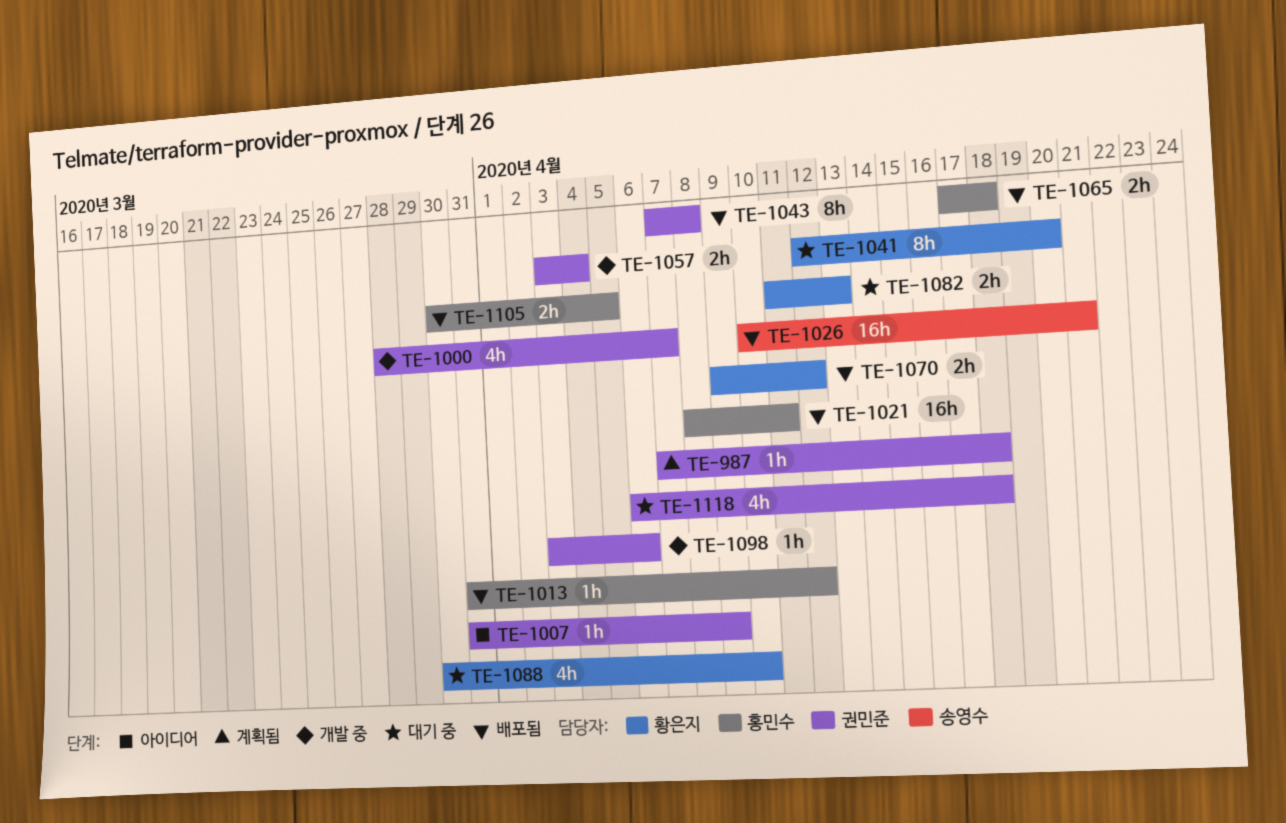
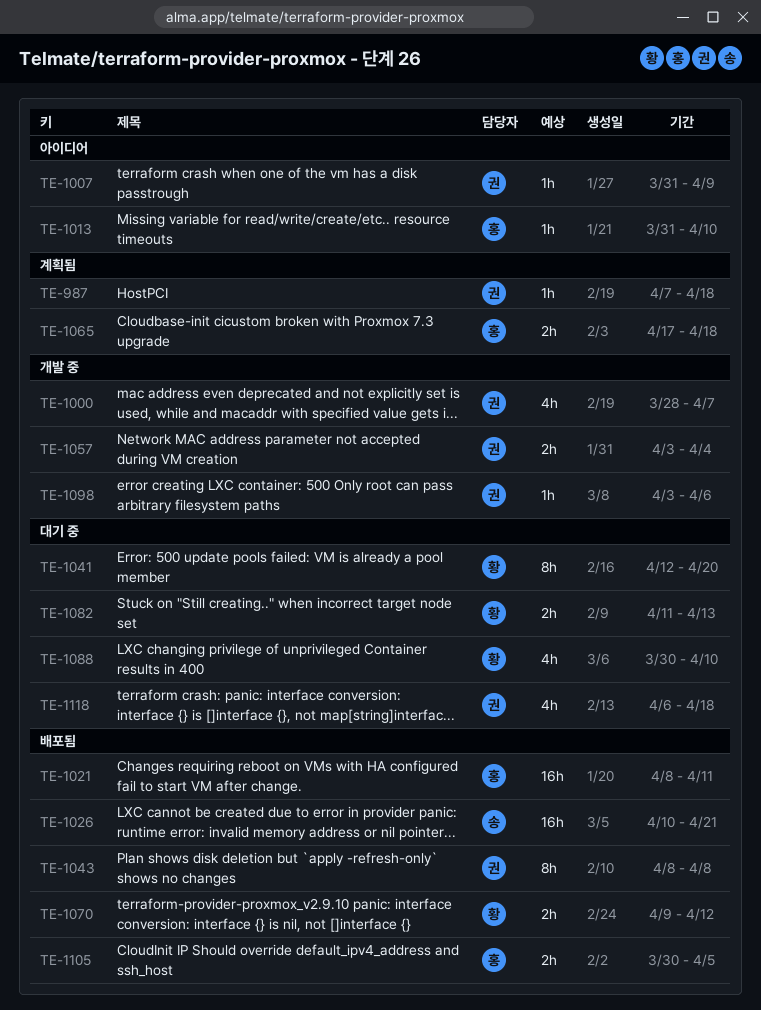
TE-1013, status: 배포됨 -> 아이디어
TE-1013, due: Apr 12 -> Apr 10
TE-1043, start: Apr 7 -> Apr 8
TE-1065, status: 배포됨 -> 계획됨

